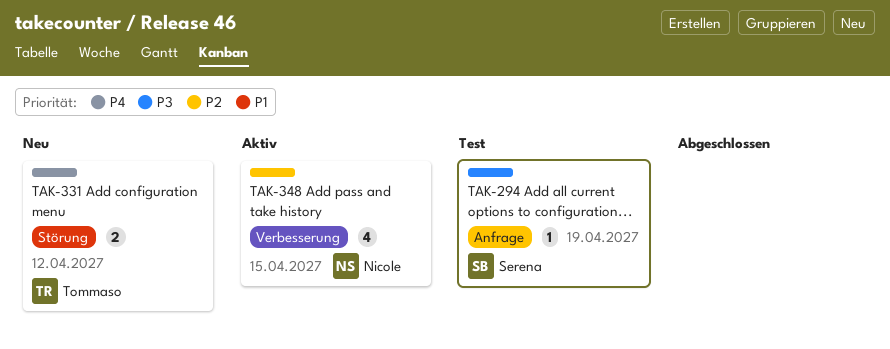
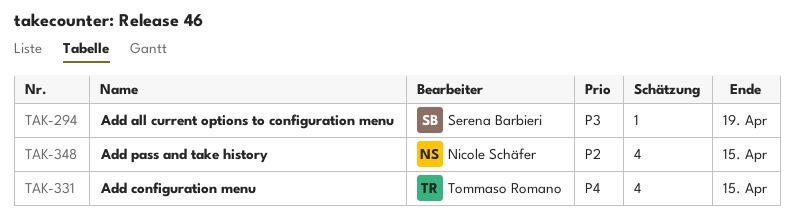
TAK-331, estimate: 2 -> 4
TAK-331, due: Apr 12 -> Apr 15

